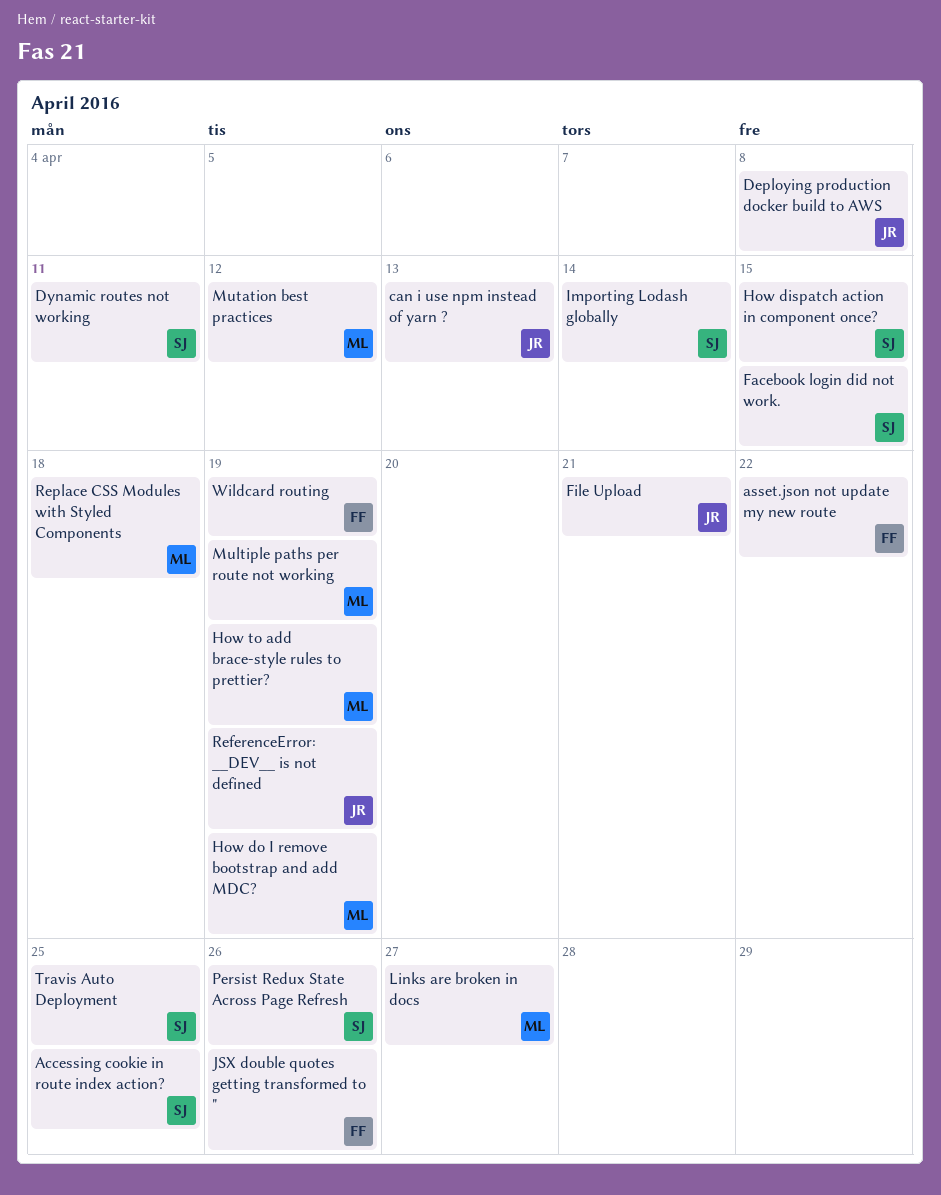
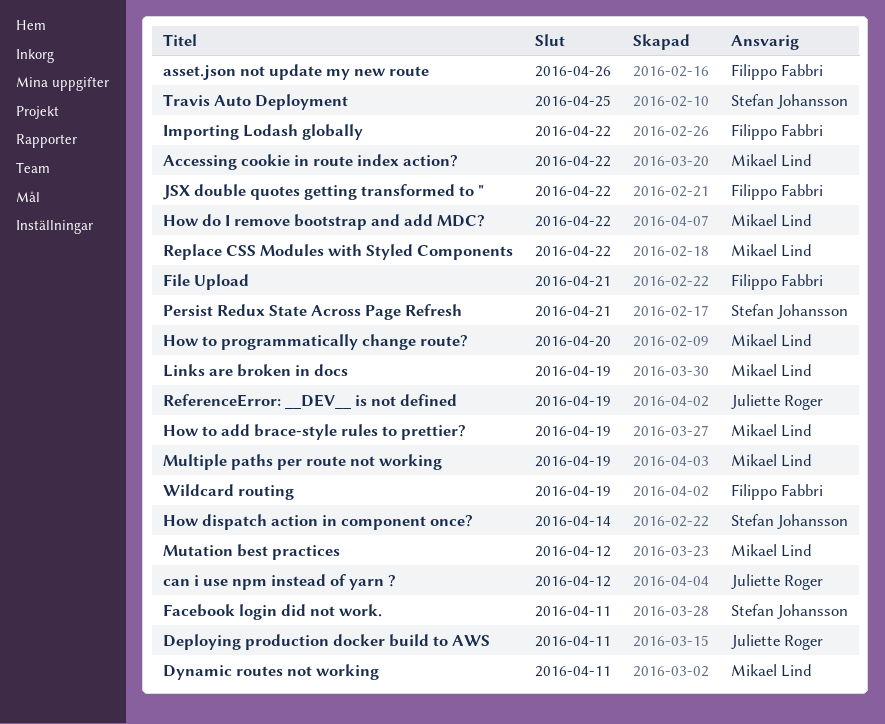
Accessing cookie in route index action?, owner: Stefan Johansson -> Mikael Lind
Accessing cookie in route index action?, due: Apr 25 -> Apr 22
asset.json not update my new route, due: Apr 22 -> Apr 26
can i use npm instead of yarn ?, due: Apr 13 -> Apr 12
Deploying production docker build to AWS, due: Apr 8 -> Apr 11
Dynamic routes not working, owner: Stefan Johansson -> Mikael Lind
Facebook login did not work., due: Apr 15 -> Apr 11
File Upload, owner: Juliette Roger -> Filippo Fabbri
How dispatch action in component once?, due: Apr 15 -> Apr 14
How do I remove bootstrap and add MDC?, due: Apr 19 -> Apr 22
How to programmatically change route?: none -> present
Importing Lodash globally, owner: Stefan Johansson -> Filippo Fabbri
Importing Lodash globally, due: Apr 14 -> Apr 22
JSX double quotes getting transformed to ", due: Apr 26 -> Apr 22
Links are broken in docs, due: Apr 27 -> Apr 19
Persist Redux State Across Page Refresh, due: Apr 26 -> Apr 21
Replace CSS Modules with Styled Components, due: Apr 18 -> Apr 22

